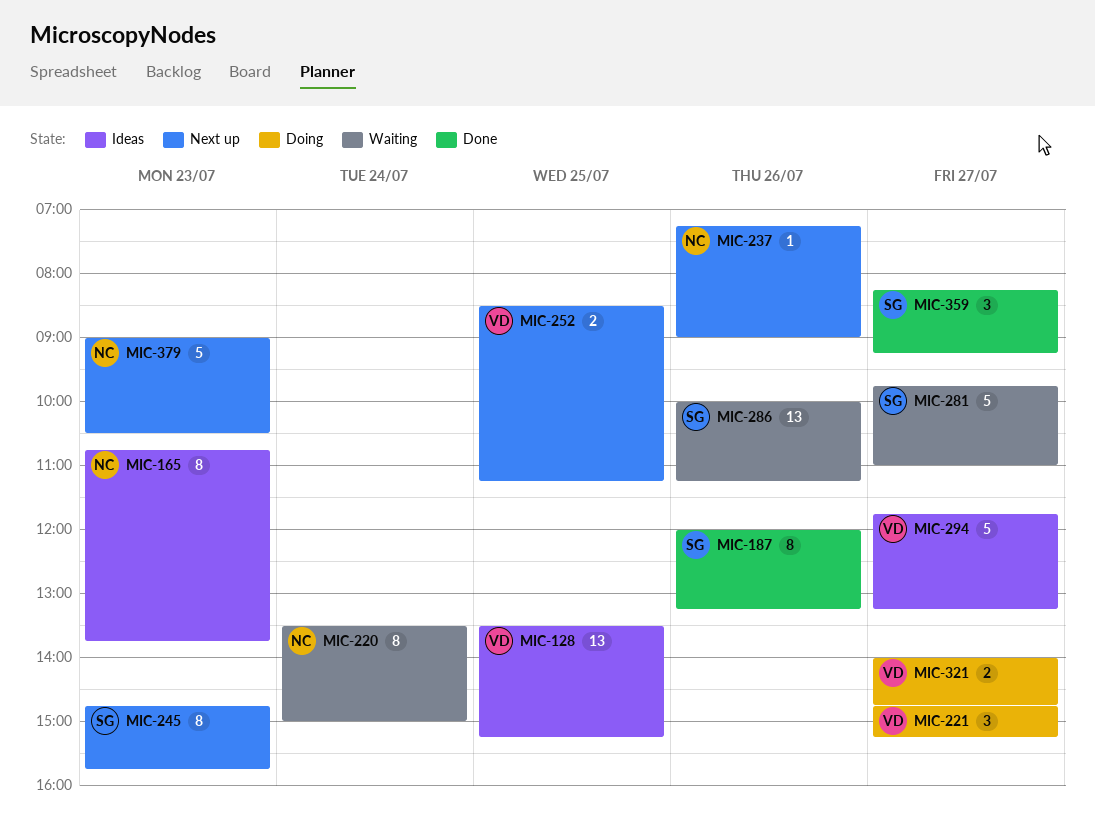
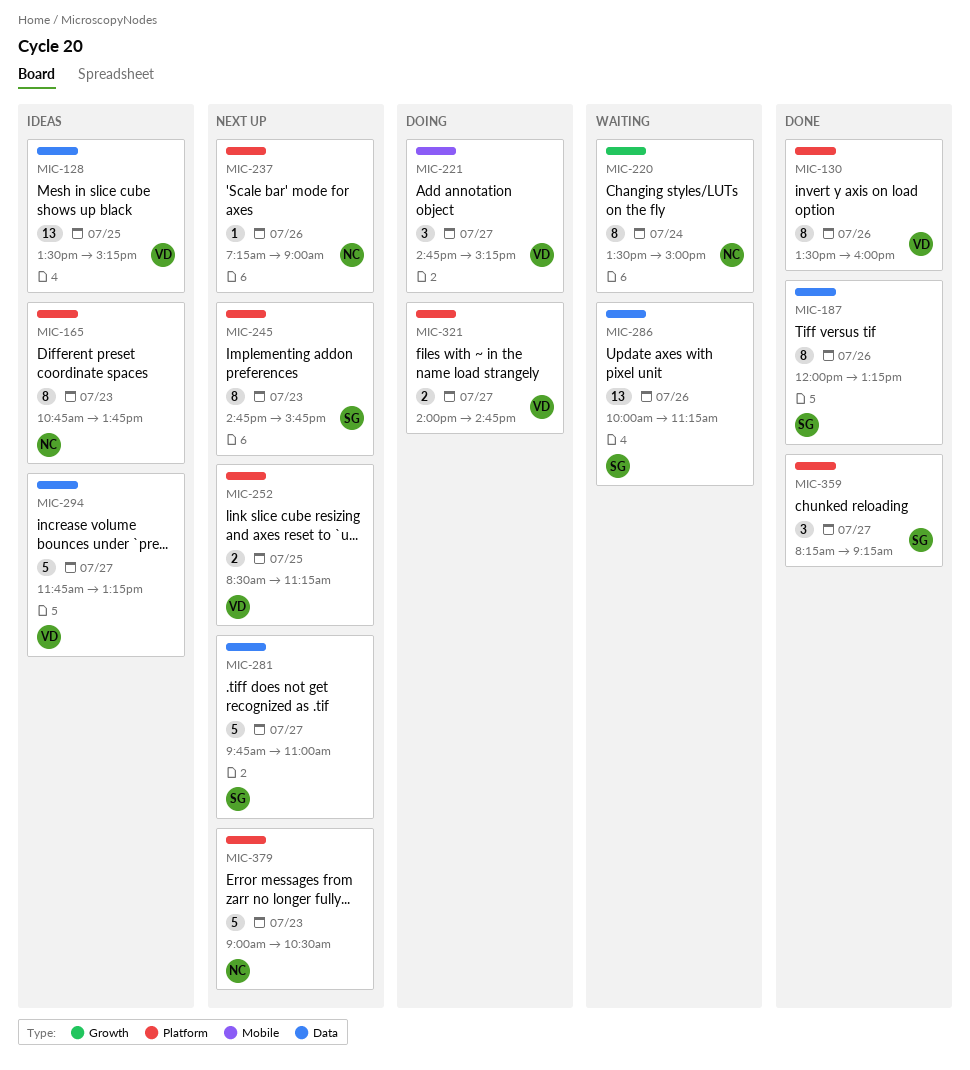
MIC-130: none -> present
MIC-281, status: Waiting -> Next up

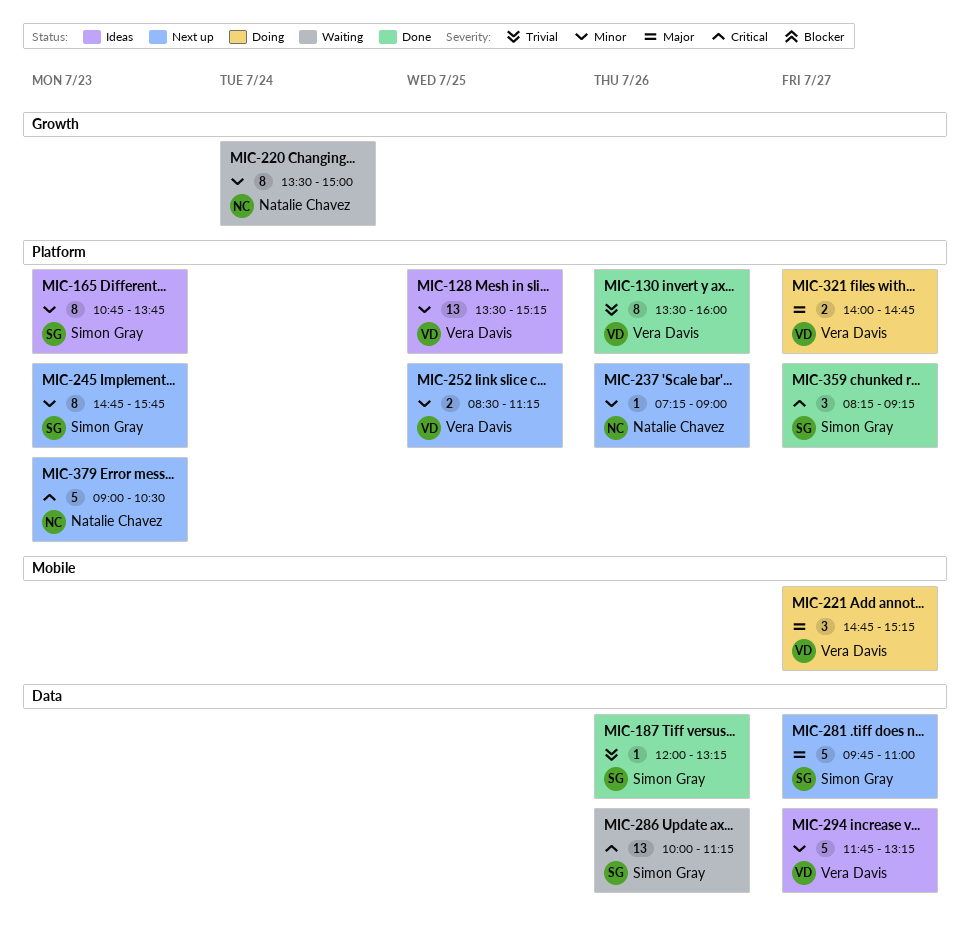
MIC-128, label: Data -> Platform
MIC-165, owner: Natalie Chavez -> Simon Gray
MIC-187, estimate: 8 -> 1

